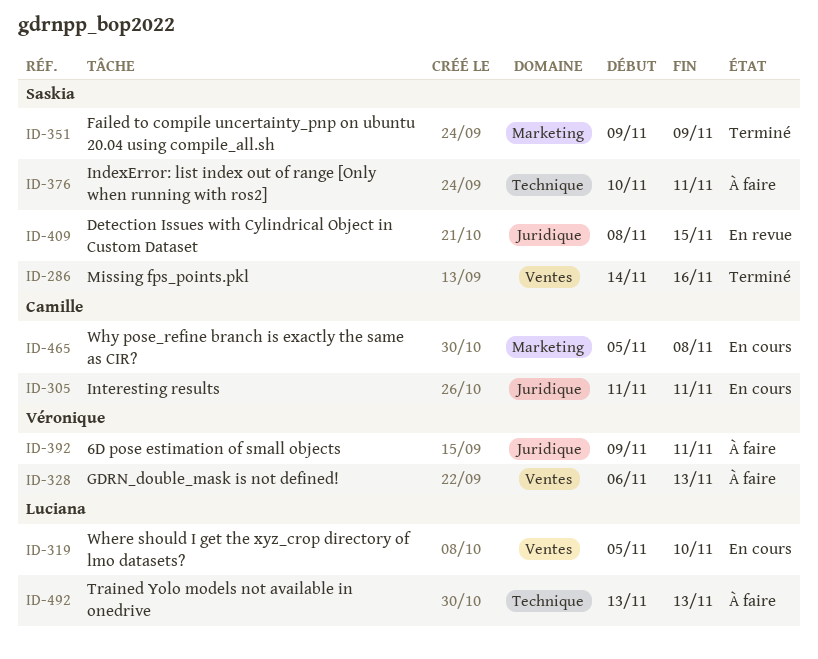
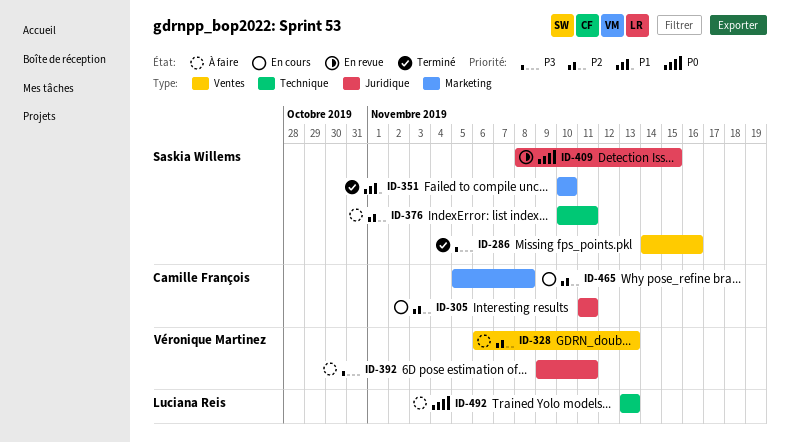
ID-319: present -> none
ID-351, start: Nov 9 -> Nov 10
ID-351, due: Nov 9 -> Nov 10

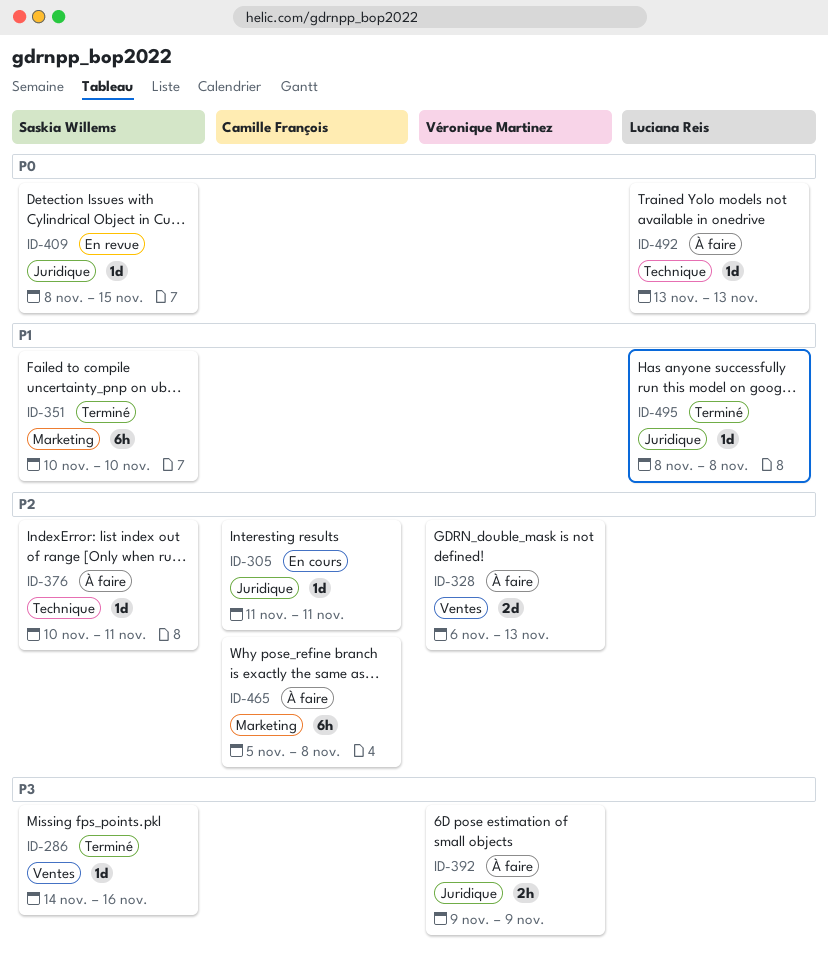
ID-392, due: Nov 11 -> Nov 9
ID-465, status: En cours -> À faire
ID-495: none -> present

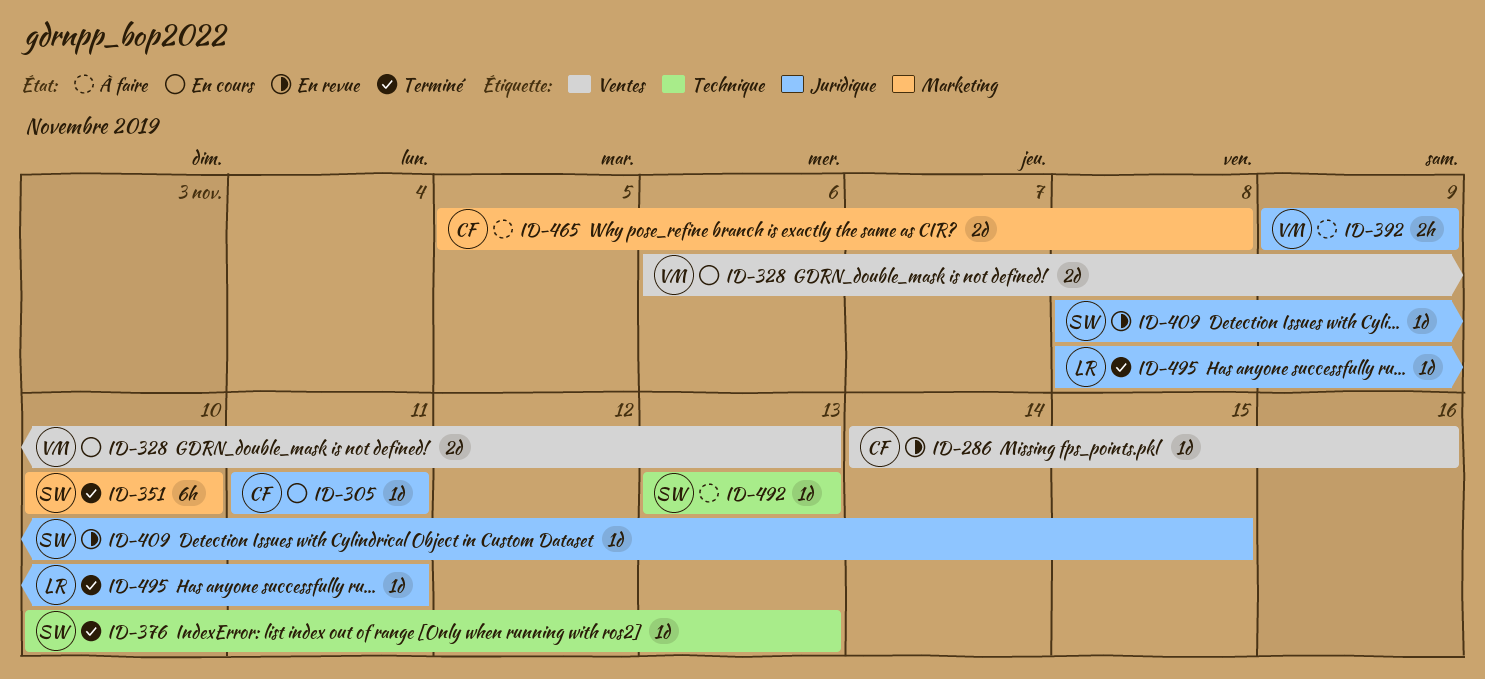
ID-286, status: Terminé -> En revue
ID-286, owner: Saskia Willems -> Camille François
ID-328, status: À faire -> En cours
ID-376, status: À faire -> Terminé
ID-376, due: Nov 11 -> Nov 13
ID-465, estimate: 6h -> 2d
ID-492, owner: Luciana Reis -> Saskia Willems
ID-495, due: Nov 8 -> Nov 11

